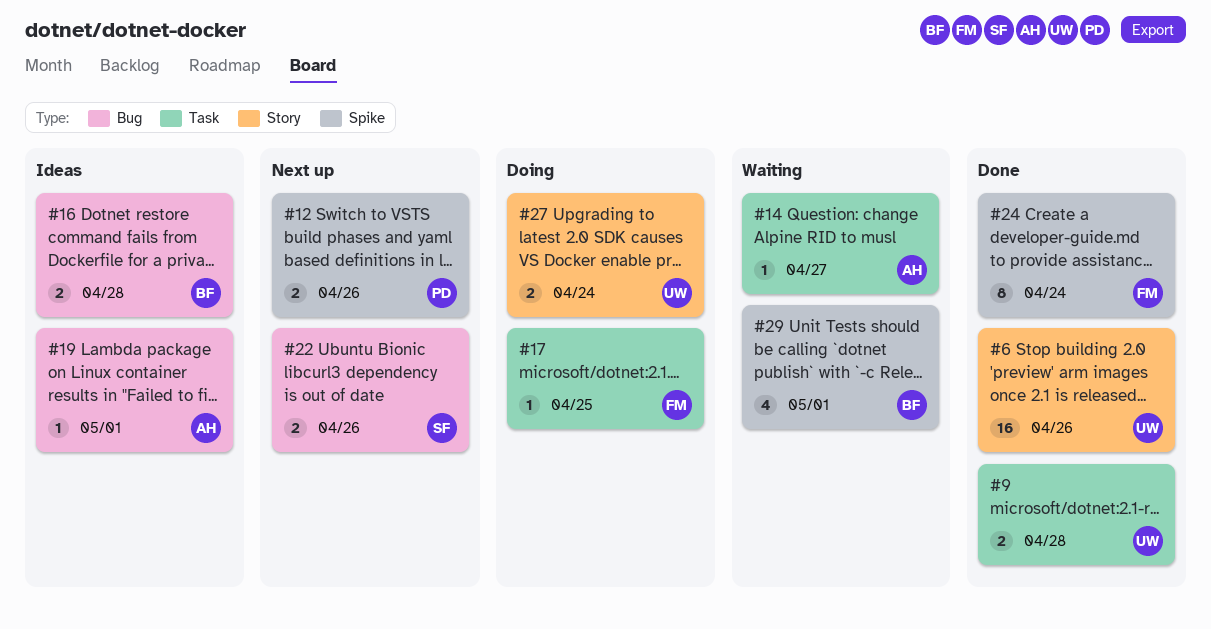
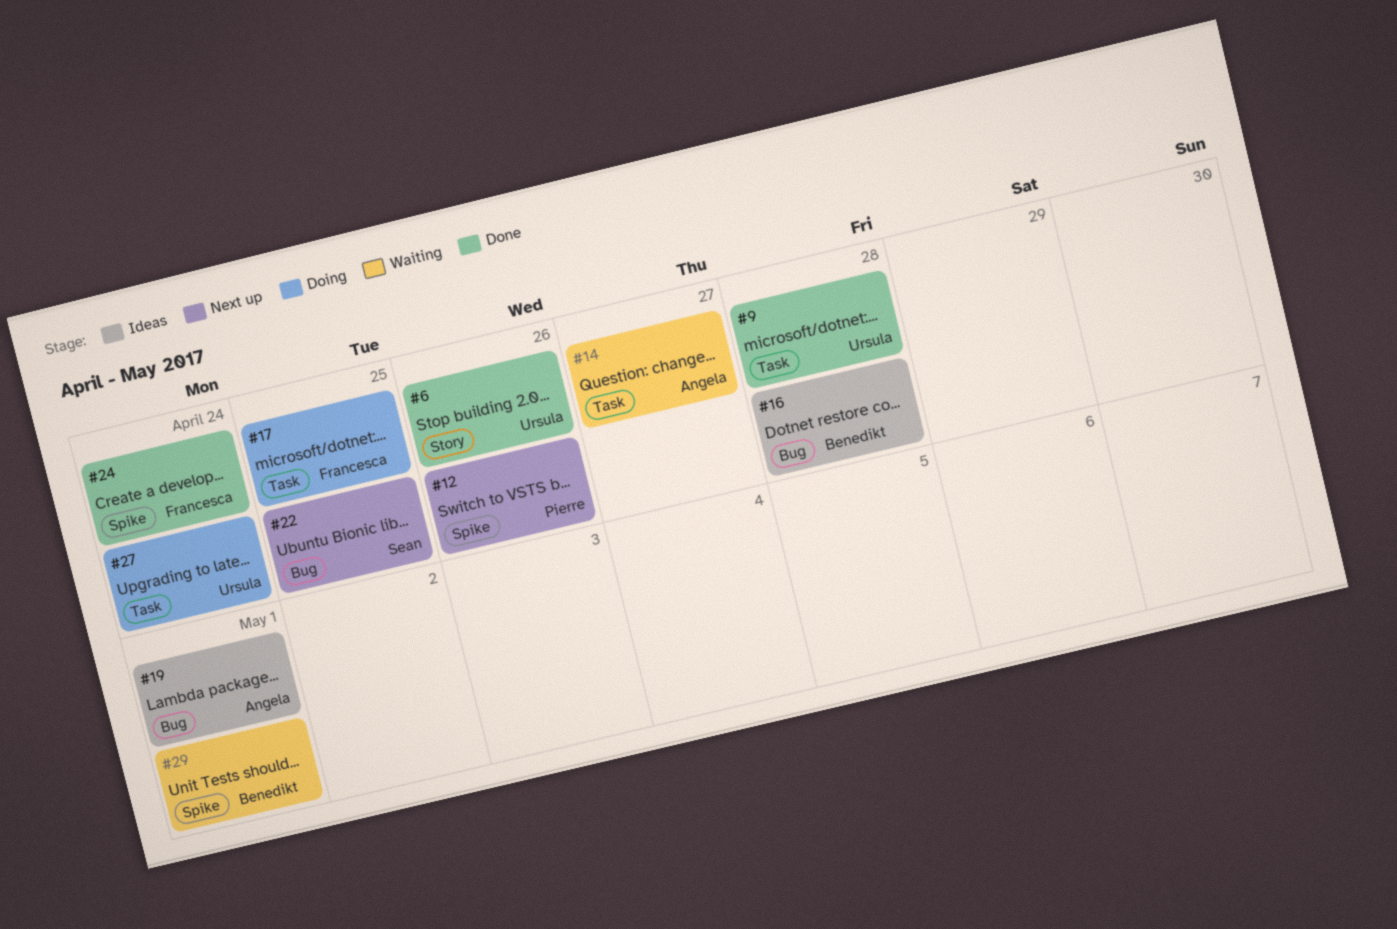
#22, due: Apr 26 -> Apr 25
#27, label: Story -> Task

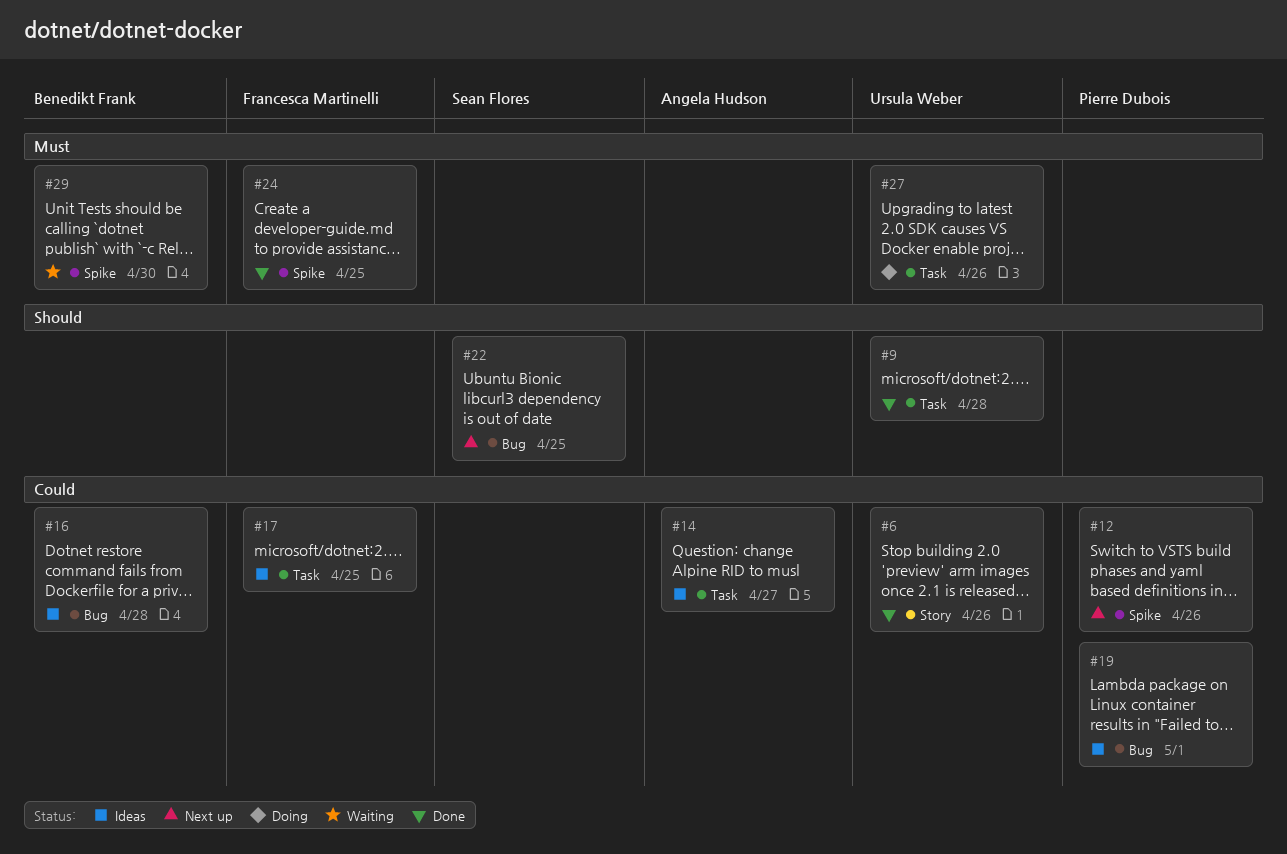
#14, status: Waiting -> Ideas
#17, status: Doing -> Ideas
#19, owner: Angela Hudson -> Pierre Dubois
#24, due: Apr 24 -> Apr 25
#27, due: Apr 24 -> Apr 26
#29, due: May 1 -> Apr 30

